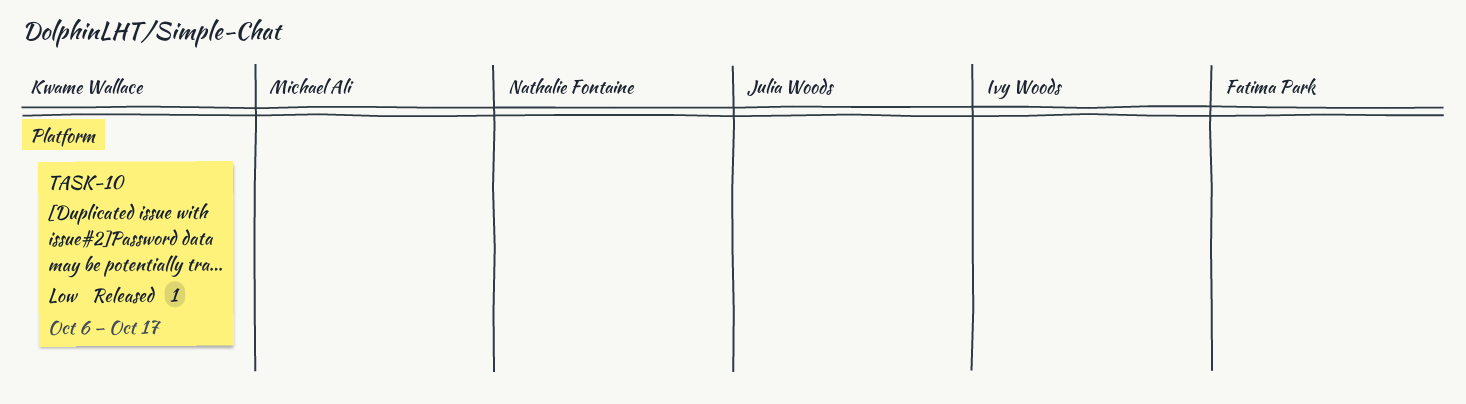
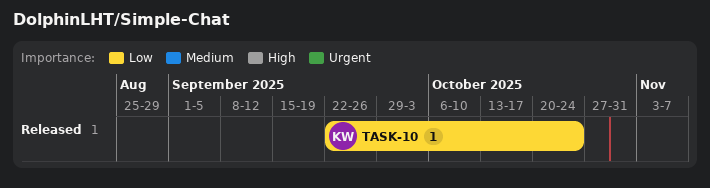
TASK-10, start: Oct 6 -> Sep 22
TASK-10, due: Oct 17 -> Oct 24

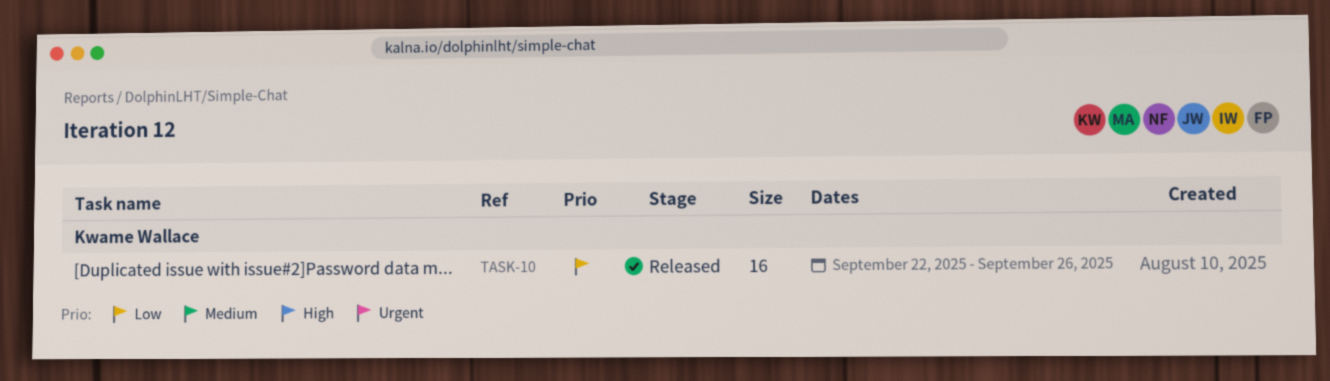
TASK-10, estimate: 1 -> 16
TASK-10, due: Oct 24 -> Sep 26

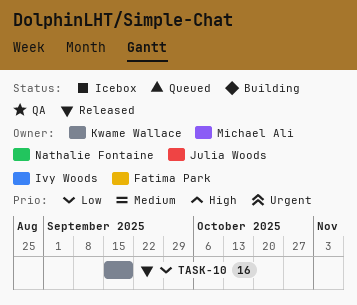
TASK-10, start: Sep 22 -> Sep 15
TASK-10, due: Sep 26 -> Sep 19

